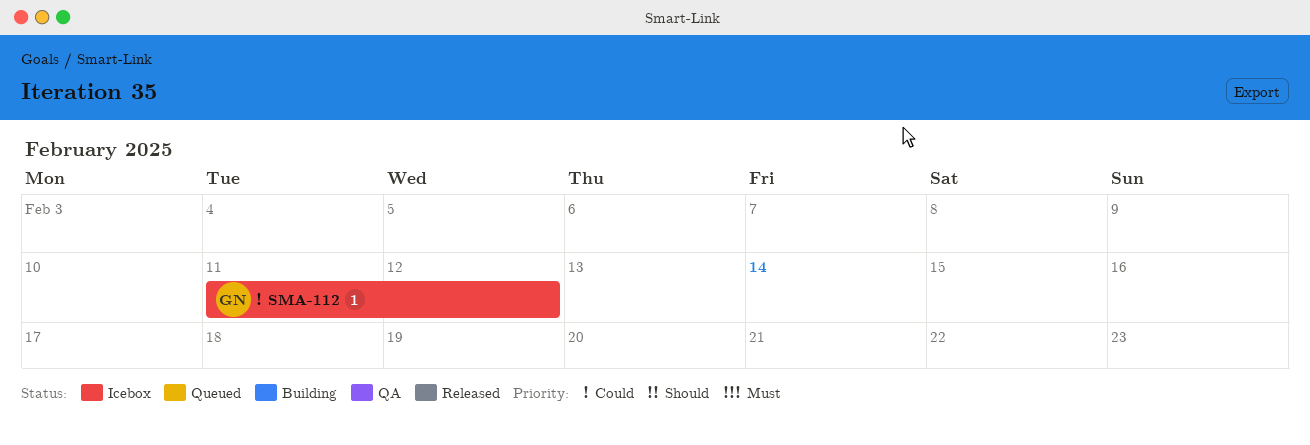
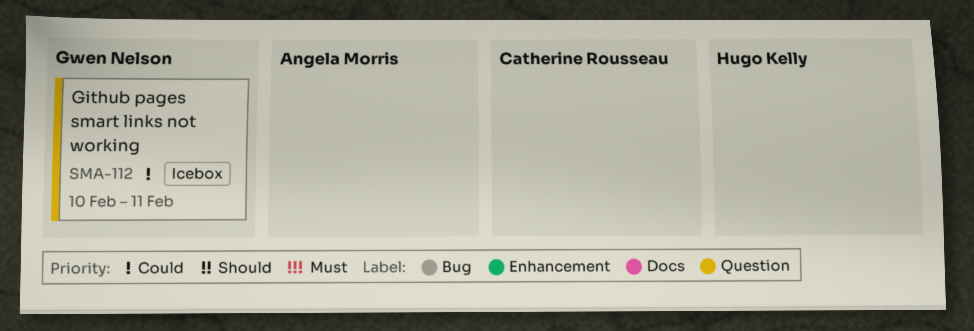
SMA-112, start: Feb 11 -> Feb 10
SMA-112, due: Feb 12 -> Feb 11

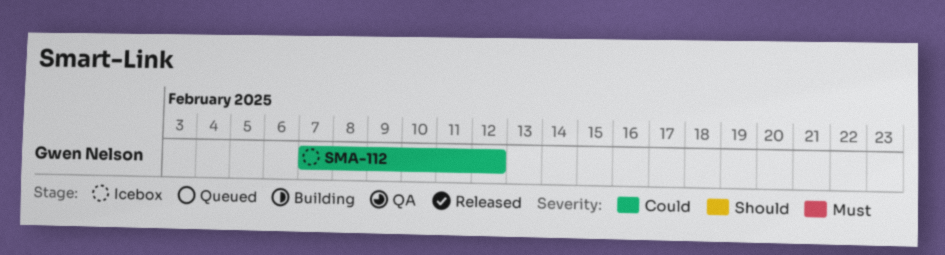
SMA-112, start: Feb 10 -> Feb 7
SMA-112, due: Feb 11 -> Feb 12

